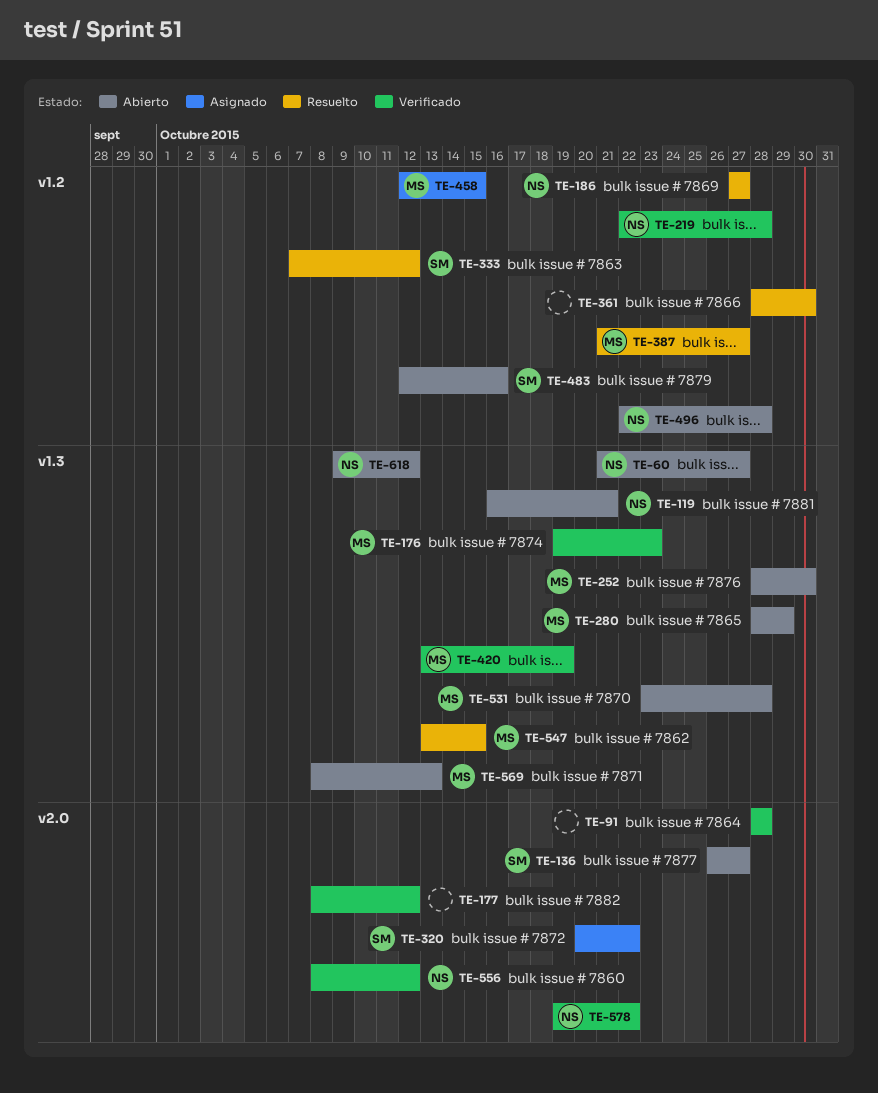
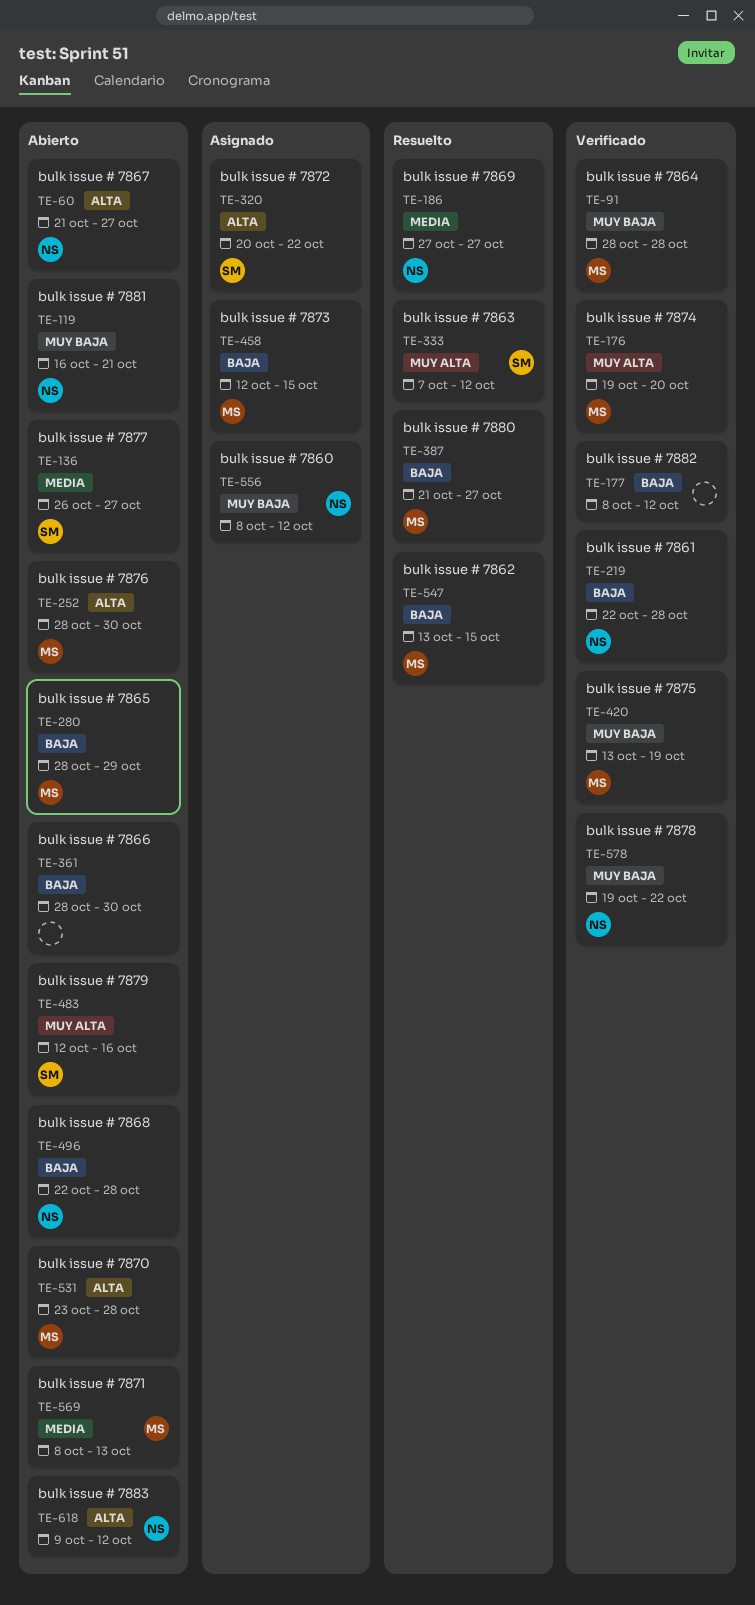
TE-91, owner: none -> MS
TE-176, due: Oct 23 -> Oct 20
TE-361, status: Resuelto -> Abierto
TE-556, status: Verificado -> Asignado

